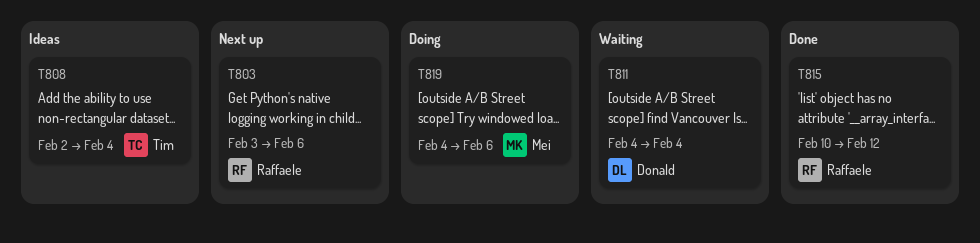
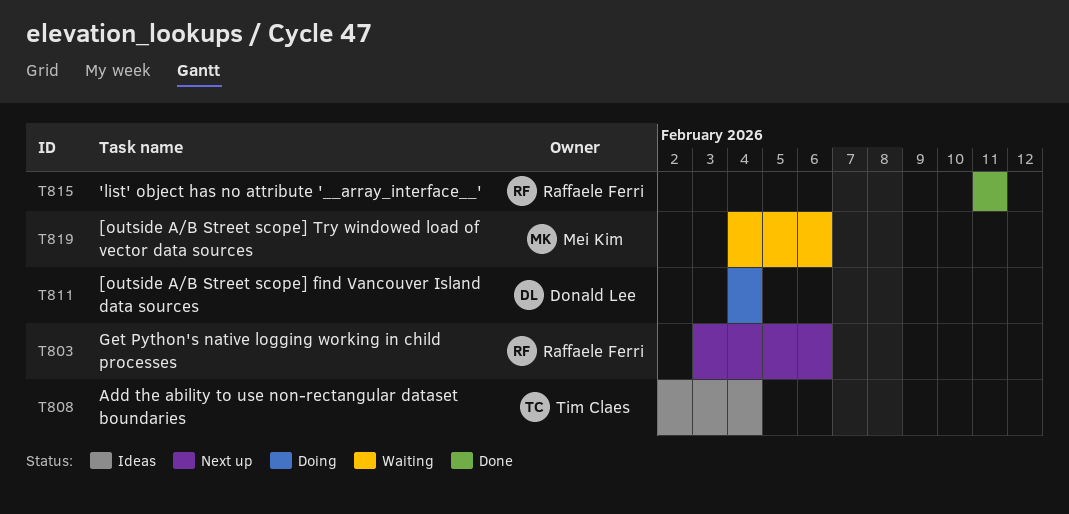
T811, status: Waiting -> Doing
T815, start: Feb 10 -> Feb 11
T815, due: Feb 12 -> Feb 11
T819, status: Doing -> Waiting

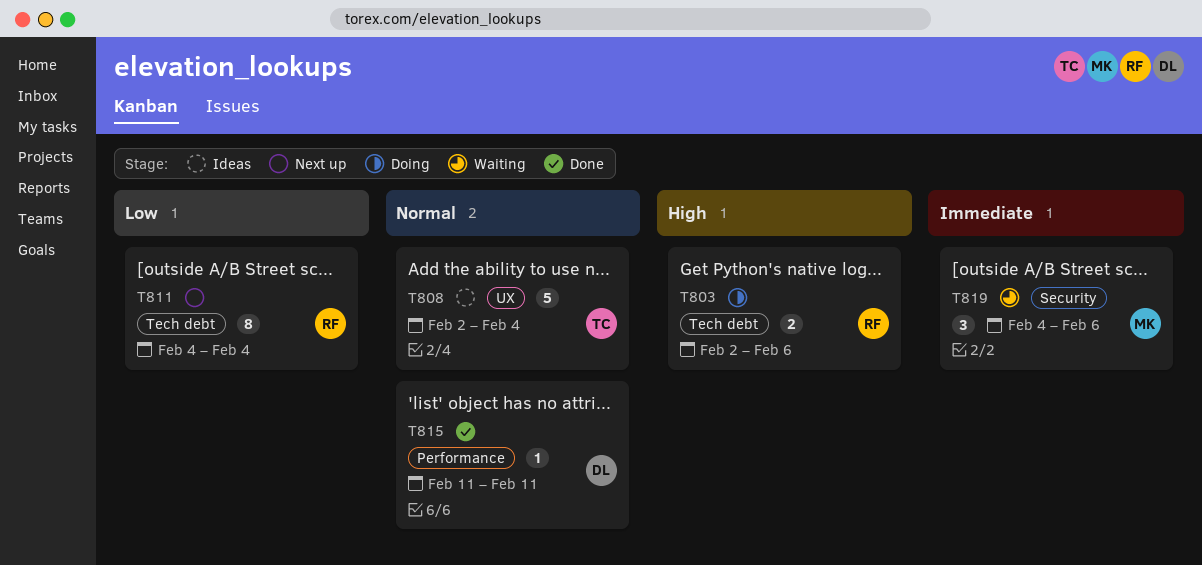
T803, status: Next up -> Doing
T803, start: Feb 3 -> Feb 2
T811, status: Doing -> Next up
T811, owner: Donald Lee -> Raffaele Ferri
T815, owner: Raffaele Ferri -> Donald Lee

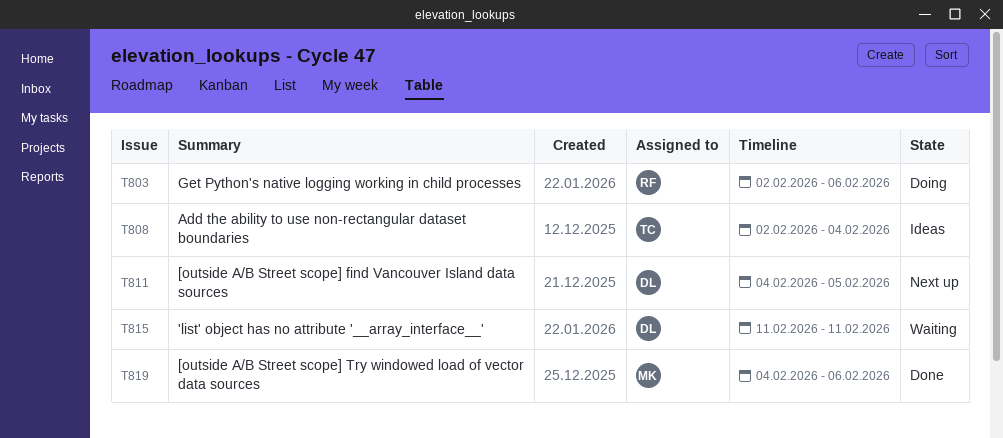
T811, owner: RF -> DL
T811, due: Feb 4 -> Feb 5
T815, status: Done -> Waiting
T819, status: Waiting -> Done

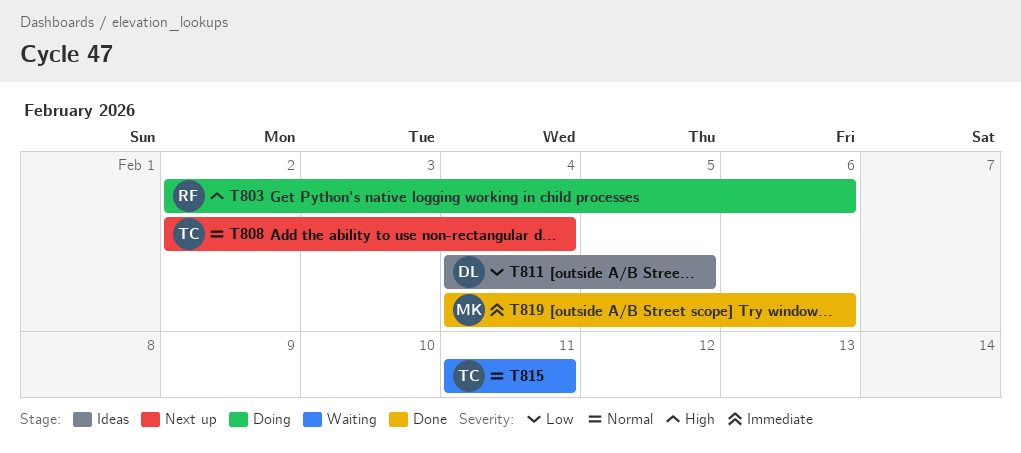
T808, status: Ideas -> Next up
T811, status: Next up -> Ideas
T815, owner: DL -> TC

